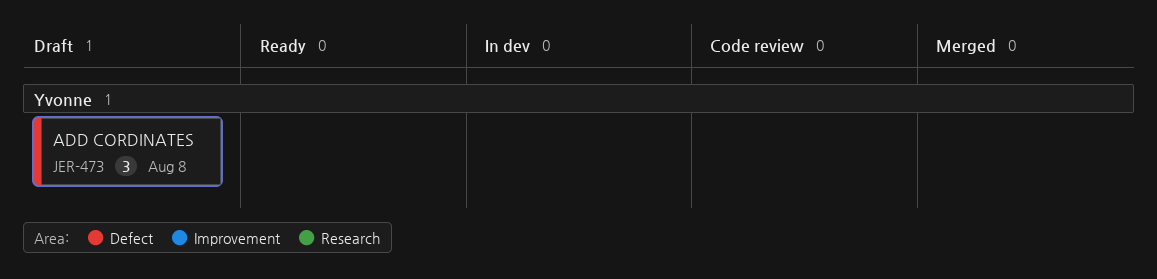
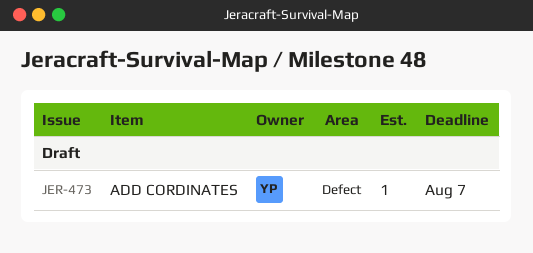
JER-473, estimate: 3 -> 1
JER-473, due: Aug 8 -> Aug 7

